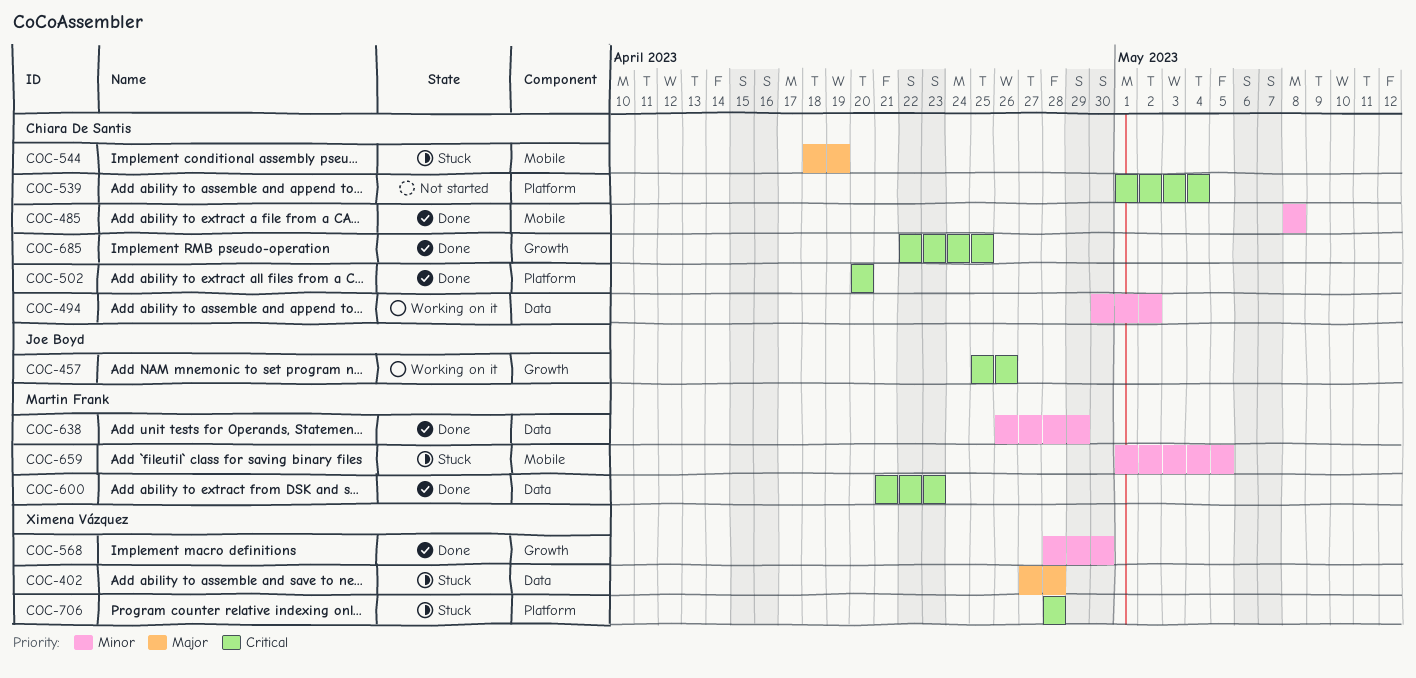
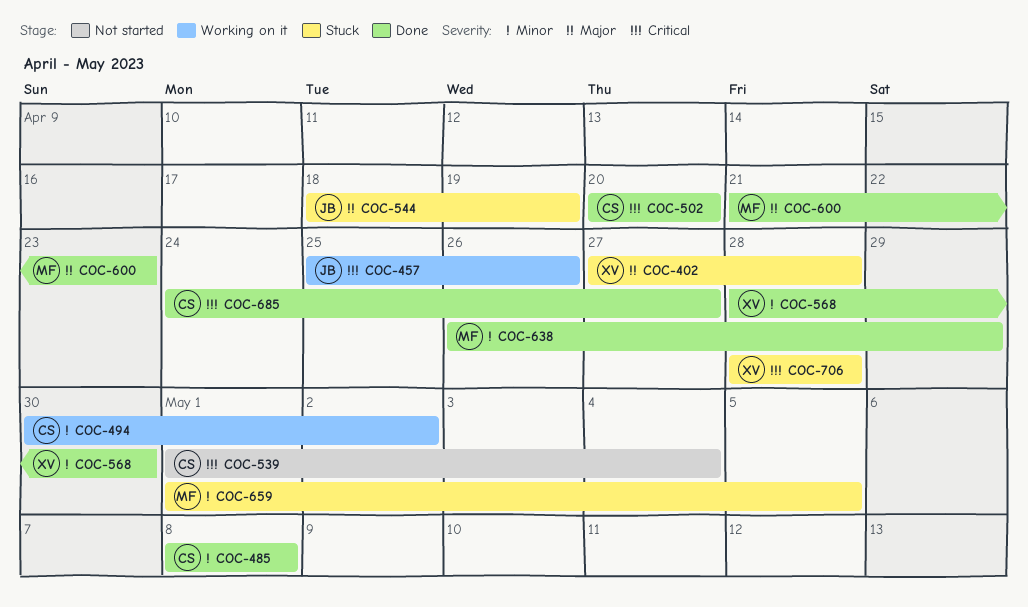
COC-544, owner: Chiara De Santis -> Joe Boyd
COC-600, priority: Critical -> Major
COC-685, start: Apr 22 -> Apr 24
COC-685, due: Apr 25 -> Apr 27

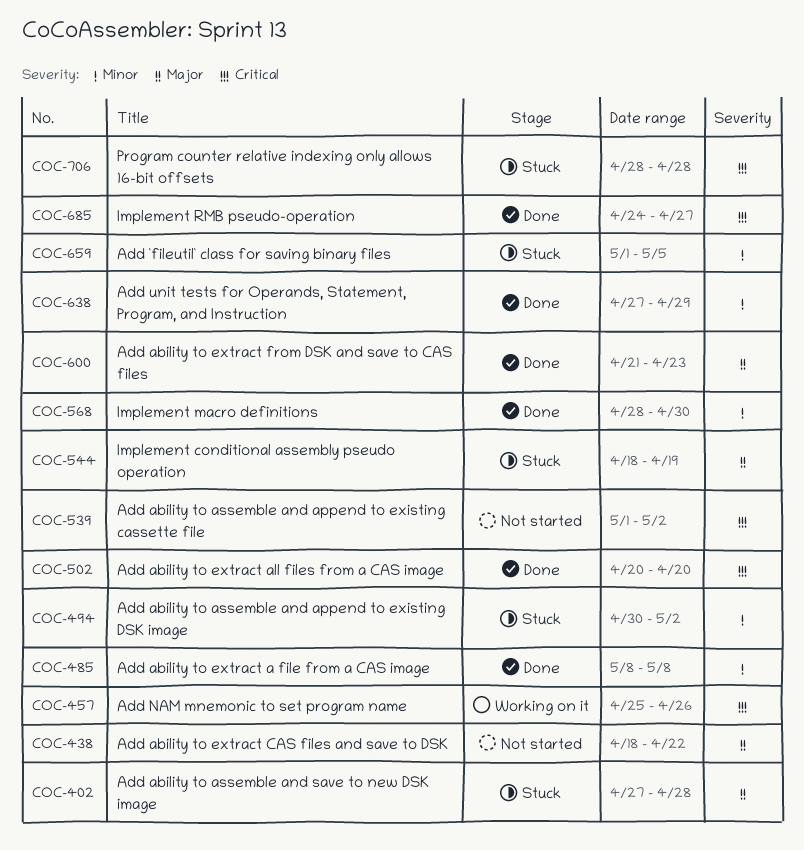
COC-438: none -> present
COC-494, status: Working on it -> Stuck
COC-539, due: May 4 -> May 2
COC-638, start: Apr 26 -> Apr 27

